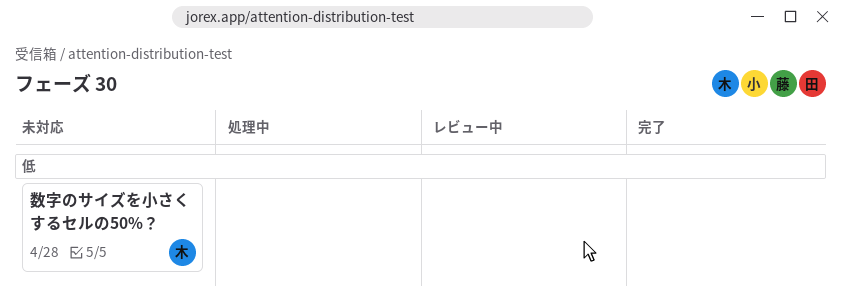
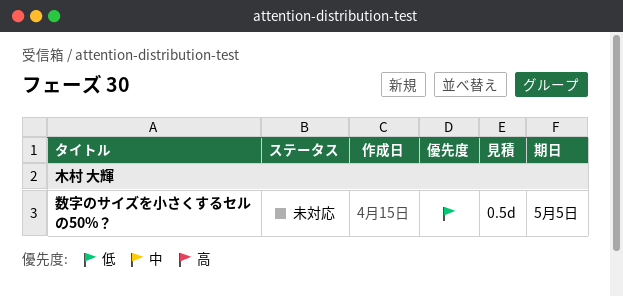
数字のサイズを小さくするセルの50%？, due: Apr 28 -> May 5

